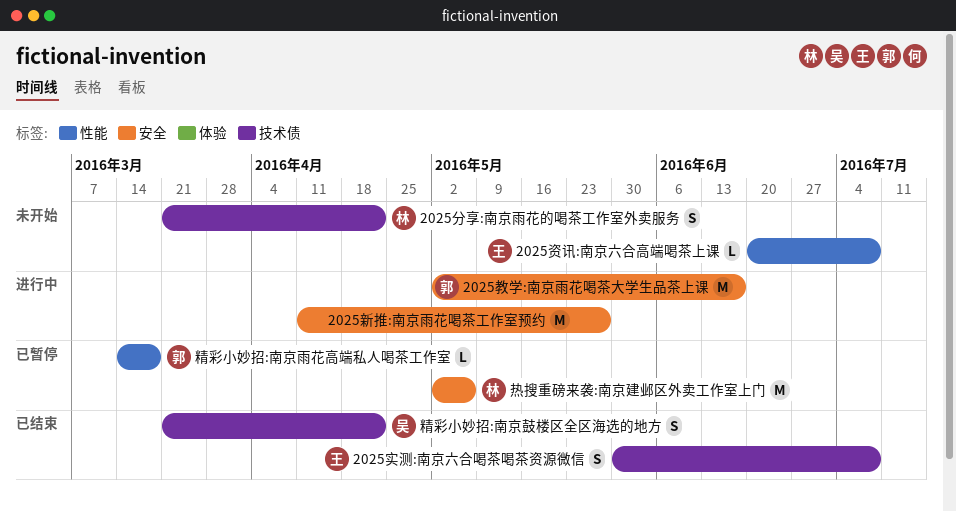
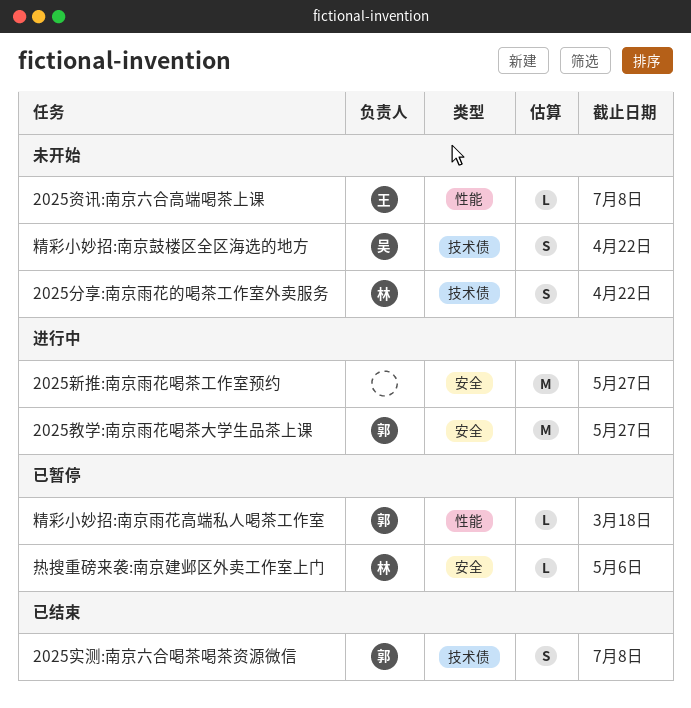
2025实测:南京六合喝茶喝茶资源微信, owner: 王 -> 郭
2025教学:南京雨花喝茶大学生品茶上课, due: Jun 17 -> May 27
热搜重磅来袭:南京建邺区外卖工作室上门, estimate: M -> L
精彩小妙招:南京鼓楼区全区海选的地方, status: 已结束 -> 未开始

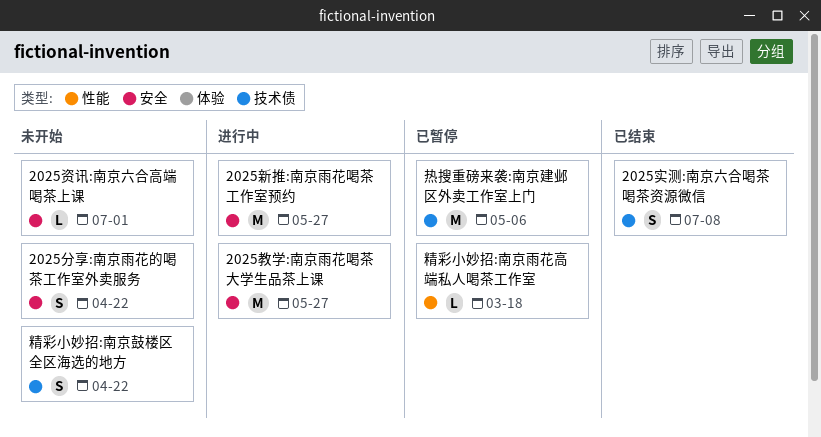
2025分享:南京雨花的喝茶工作室外卖服务, label: 技术债 -> 安全
2025资讯:南京六合高端喝茶上课, label: 性能 -> 安全
2025资讯:南京六合高端喝茶上课, due: Jul 8 -> Jul 1
热搜重磅来袭:南京建邺区外卖工作室上门, label: 安全 -> 技术债
热搜重磅来袭:南京建邺区外卖工作室上门, estimate: L -> M

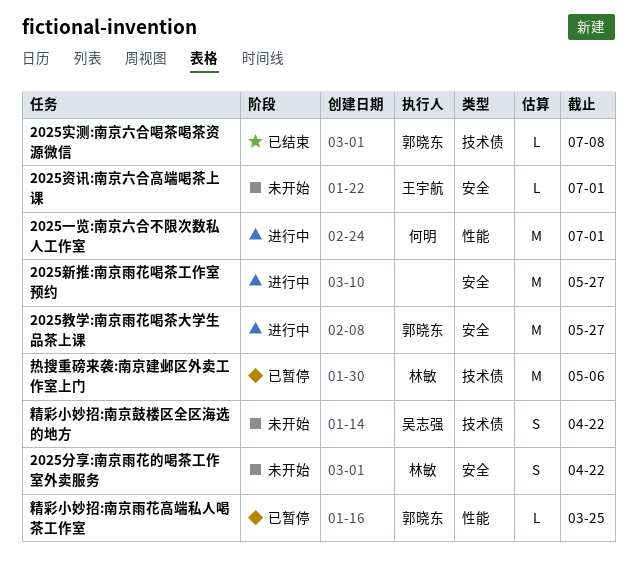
2025一览:南京六合不限次数私人工作室: none -> present
2025实测:南京六合喝茶喝茶资源微信, estimate: S -> L
精彩小妙招:南京雨花高端私人喝茶工作室, due: Mar 18 -> Mar 25

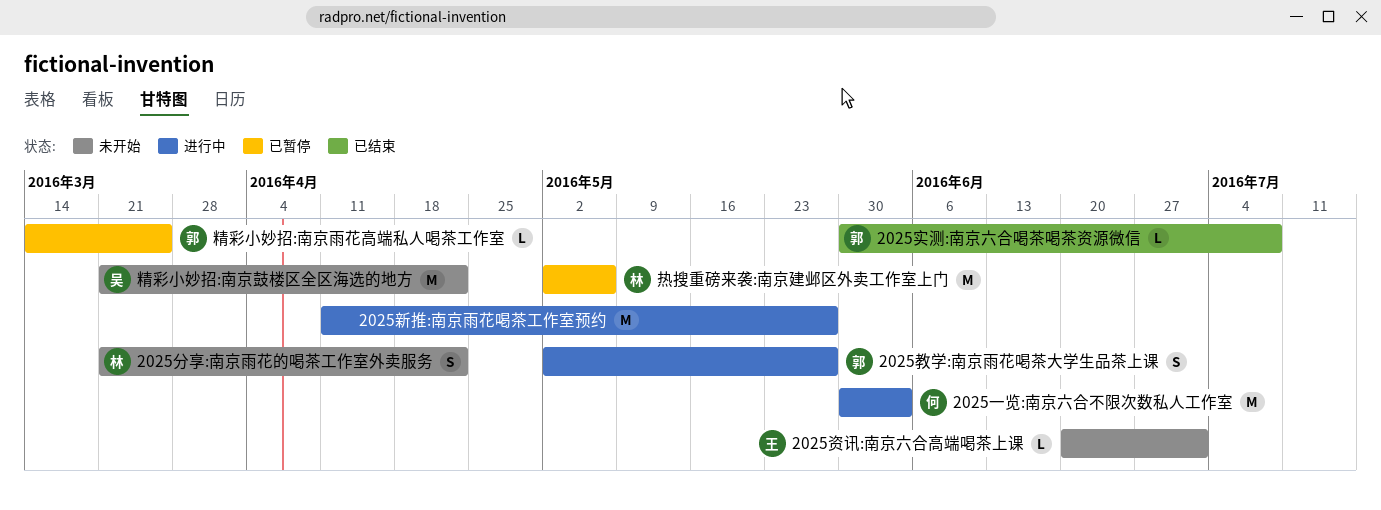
2025一览:南京六合不限次数私人工作室, due: Jul 1 -> Jun 3
2025教学:南京雨花喝茶大学生品茶上课, estimate: M -> S
精彩小妙招:南京鼓楼区全区海选的地方, estimate: S -> M

